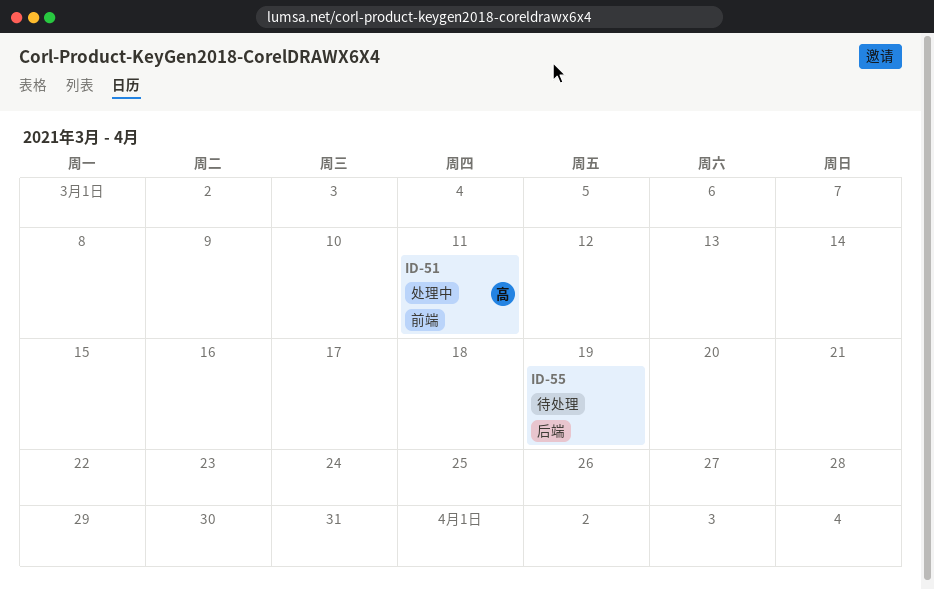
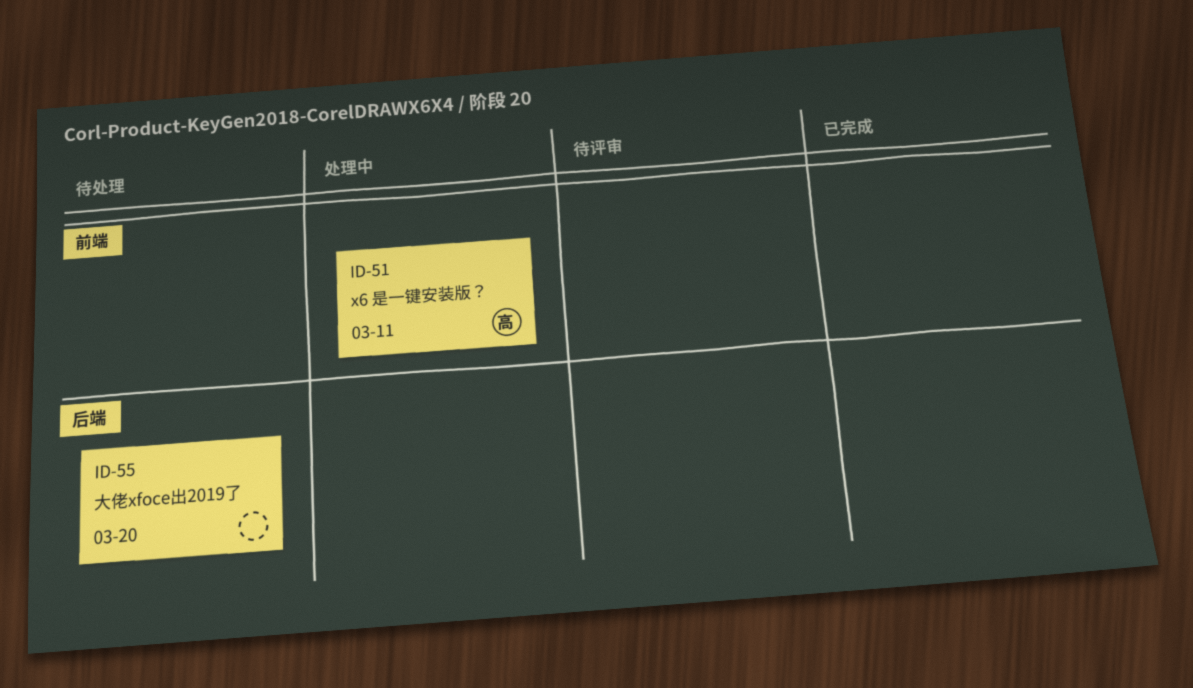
ID-55, due: Mar 19 -> Mar 20

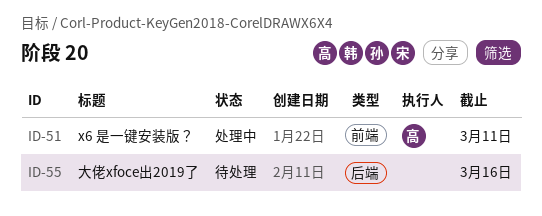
ID-55, due: Mar 20 -> Mar 16

